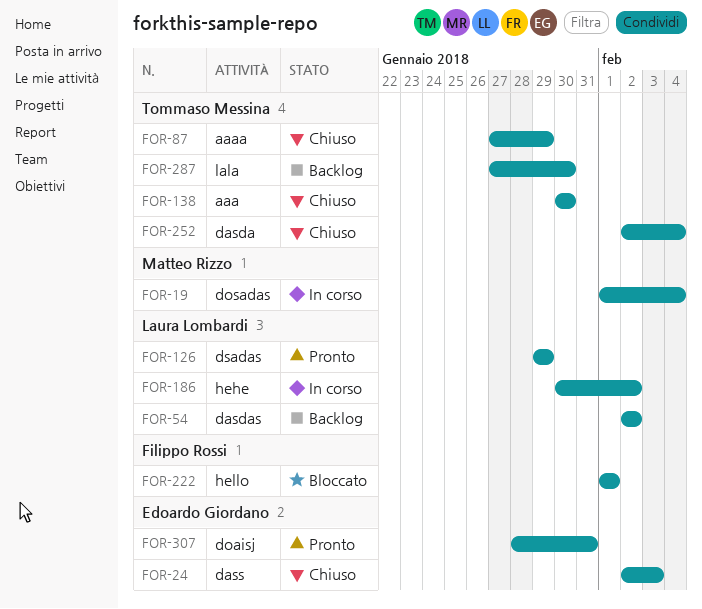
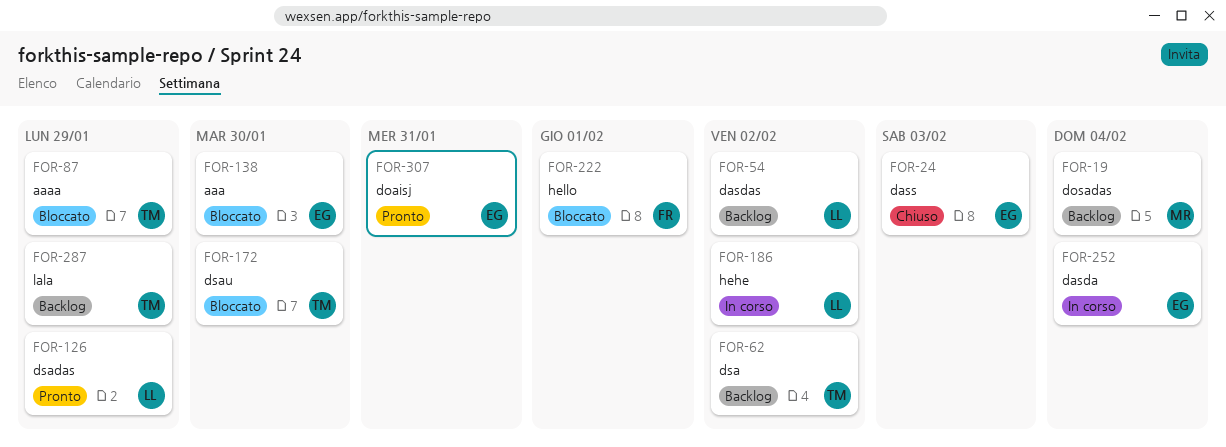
FOR-19, status: In corso -> Backlog
FOR-62: none -> present
FOR-87, status: Chiuso -> Bloccato
FOR-138, status: Chiuso -> Bloccato
FOR-138, owner: Tommaso Messina -> Edoardo Giordano
FOR-172: none -> present
FOR-252, status: Chiuso -> In corso
FOR-252, owner: Tommaso Messina -> Edoardo Giordano
FOR-287, due: Jan 30 -> Jan 29

